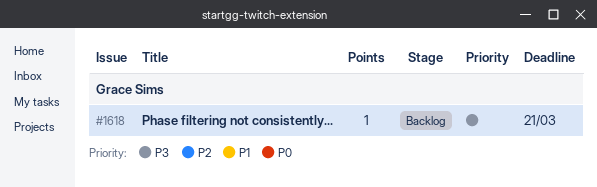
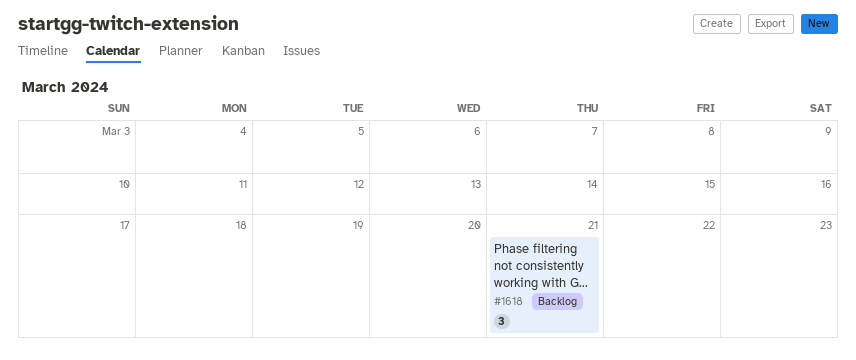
#1618, estimate: 1 -> 3

